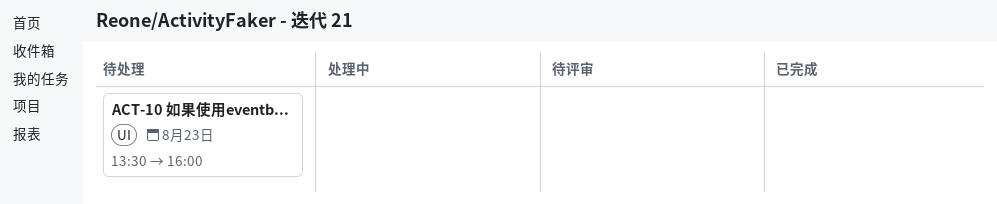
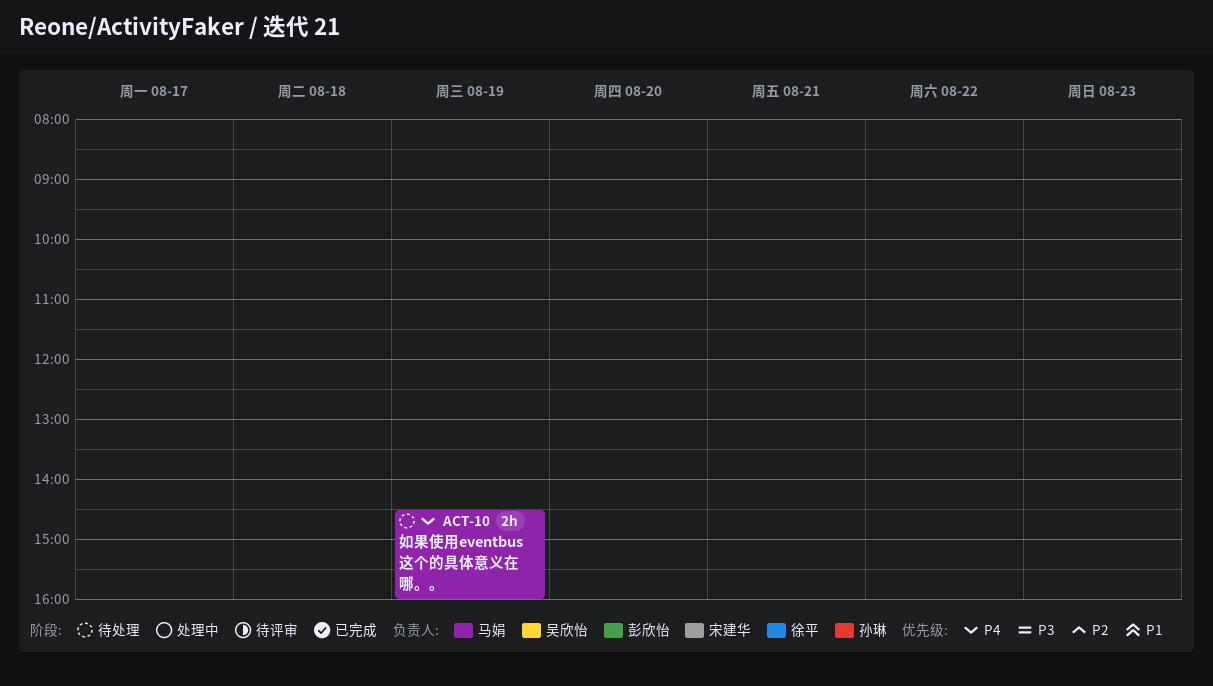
ACT-10, day: Aug 23 -> Aug 19
ACT-10, begins: 13:30 -> 14:30

